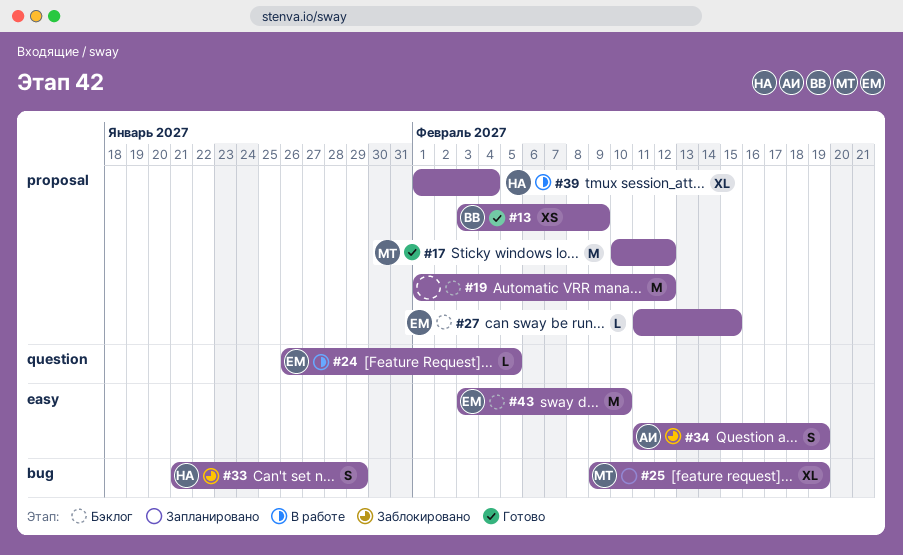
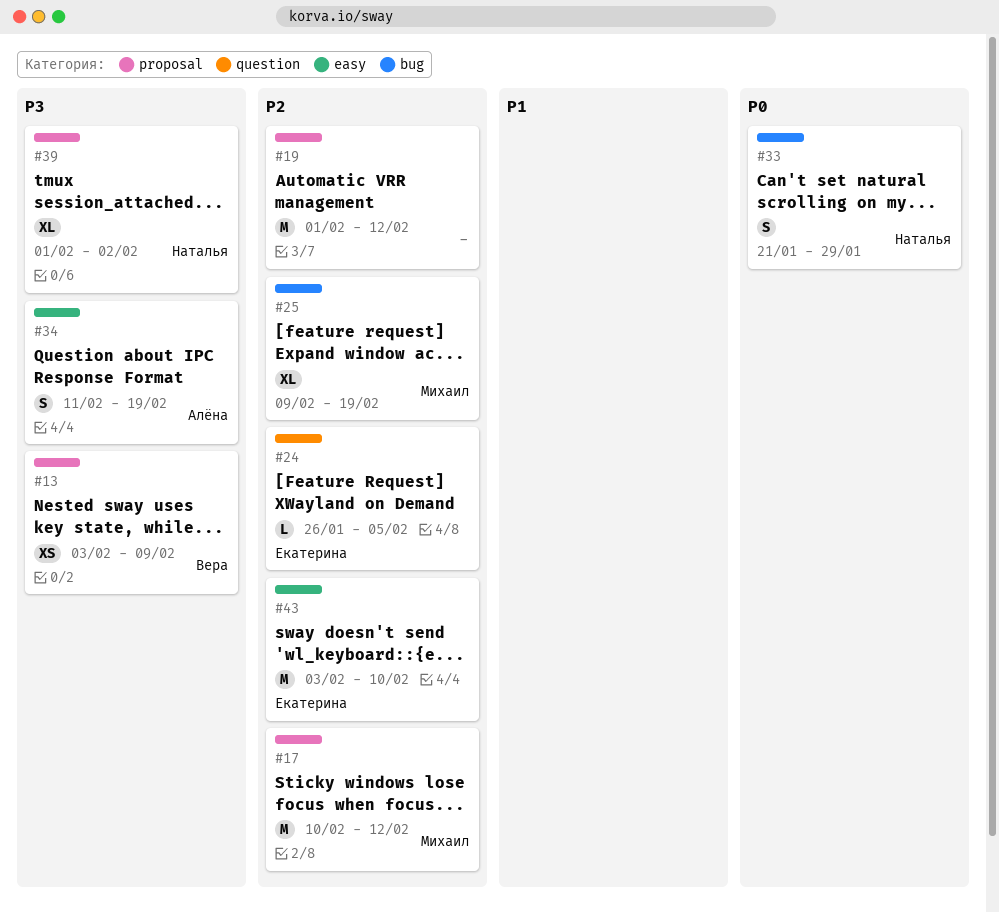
#27: present -> none
#39, due: Feb 4 -> Feb 2

